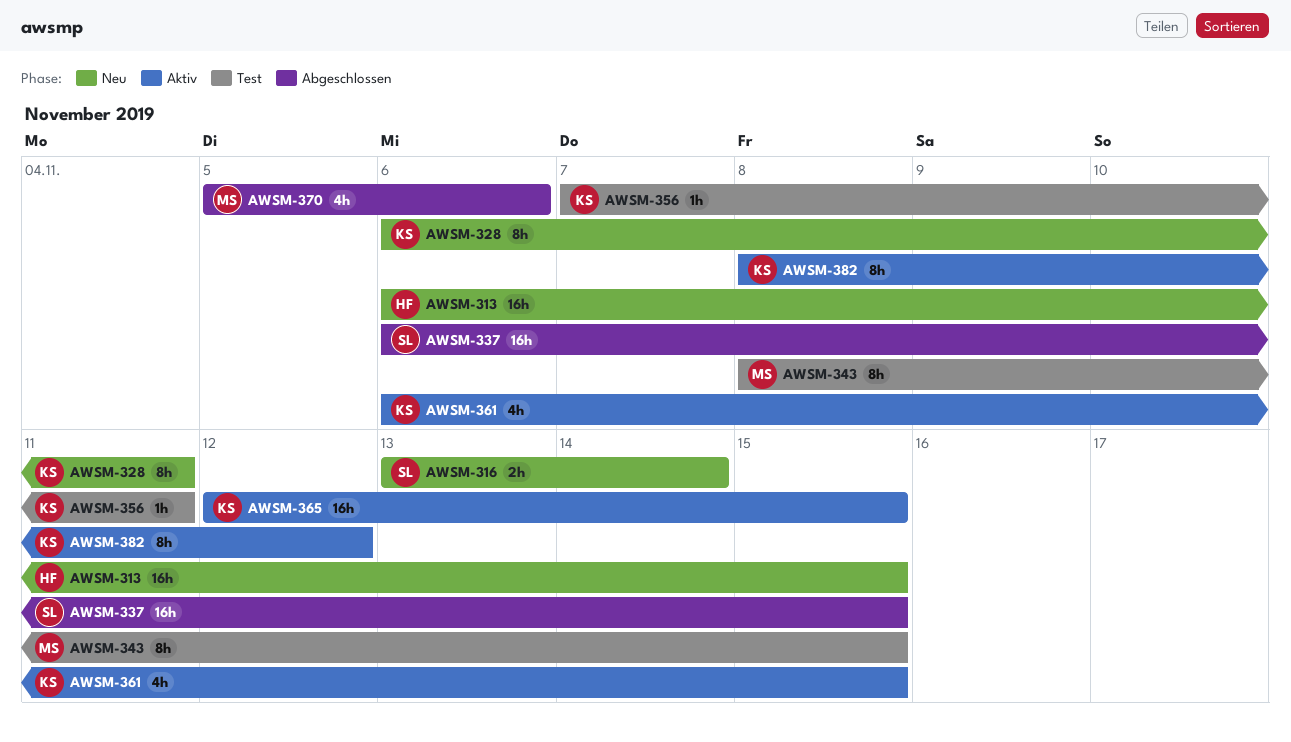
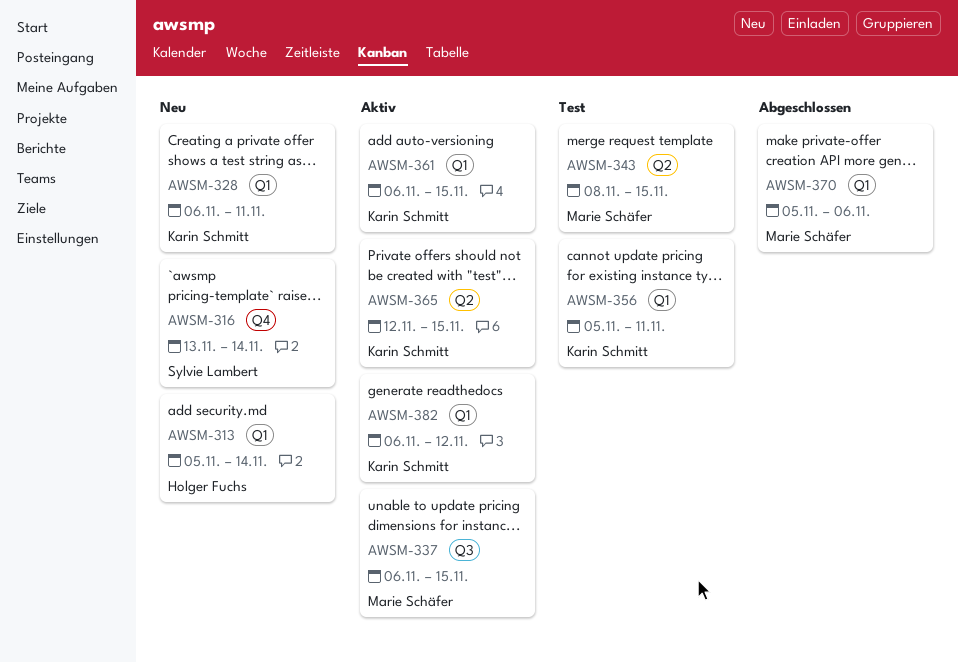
AWSM-313, start: Nov 6 -> Nov 5
AWSM-313, due: Nov 15 -> Nov 14
AWSM-337, status: Abgeschlossen -> Aktiv
AWSM-337, owner: Sylvie Lambert -> Marie Schäfer
AWSM-356, start: Nov 7 -> Nov 5
AWSM-382, start: Nov 8 -> Nov 6

